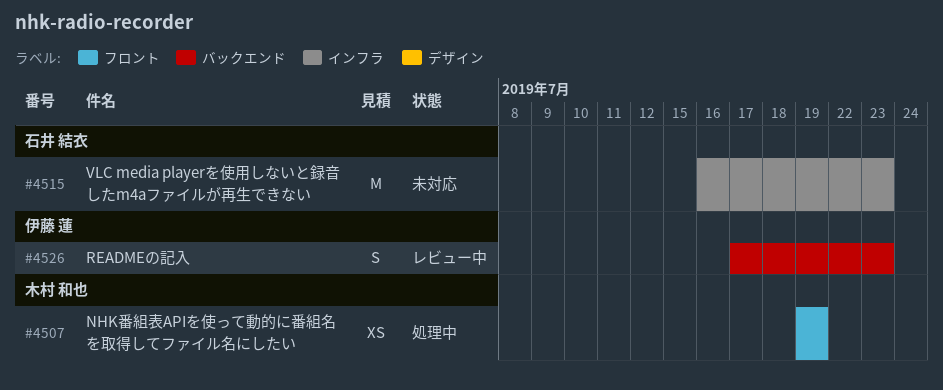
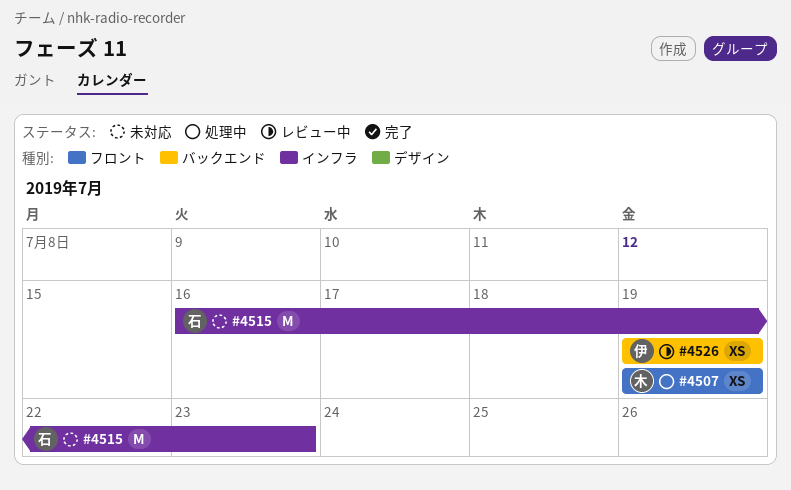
#4526, estimate: S -> XS
#4526, start: Jul 17 -> Jul 19
#4526, due: Jul 23 -> Jul 19

